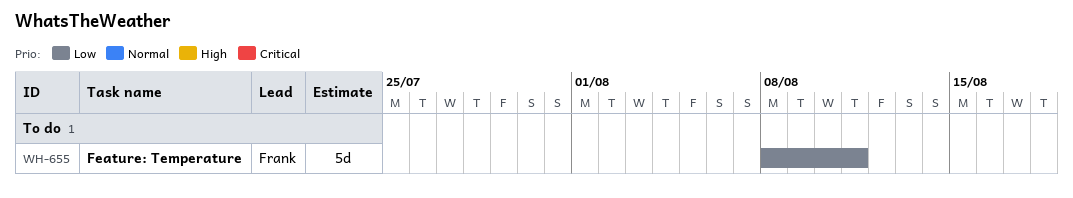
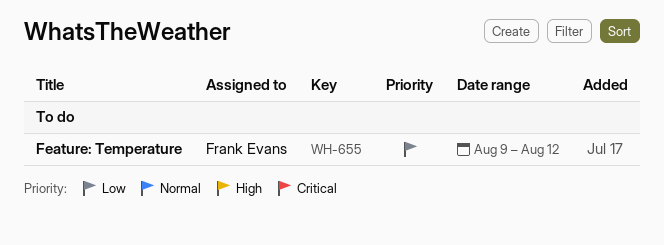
WH-655, start: Aug 8 -> Aug 9
WH-655, due: Aug 11 -> Aug 12

